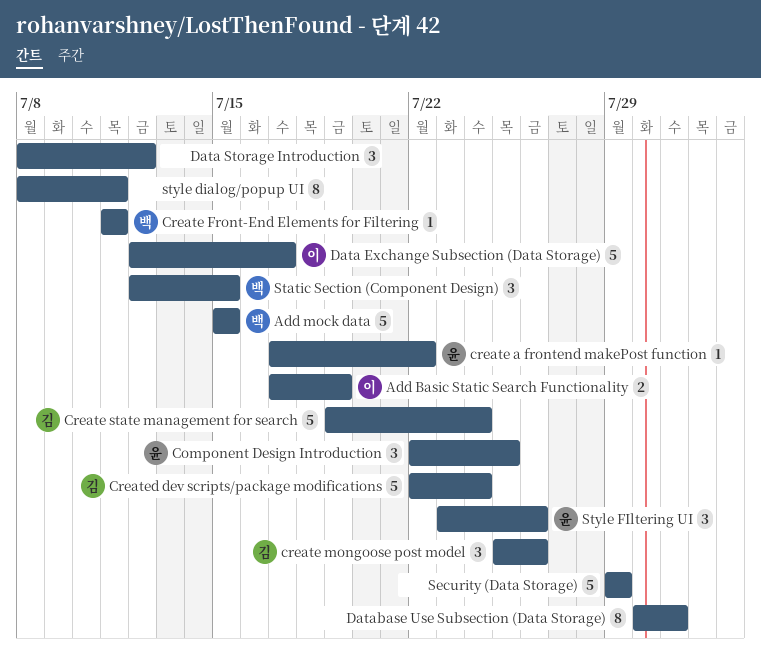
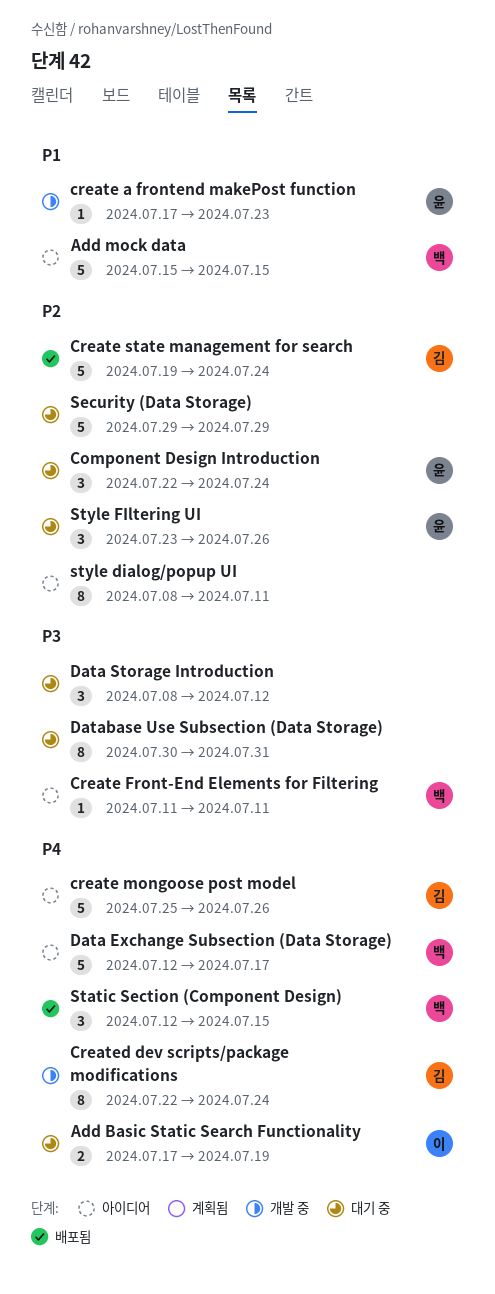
Component Design Introduction, due: Jul 25 -> Jul 24
create a frontend makePost function, due: Jul 22 -> Jul 23
create mongoose post model, estimate: 3 -> 5
Created dev scripts/package modifications, estimate: 5 -> 8
Data Exchange Subsection (Data Storage), owner: 이 -> 백

